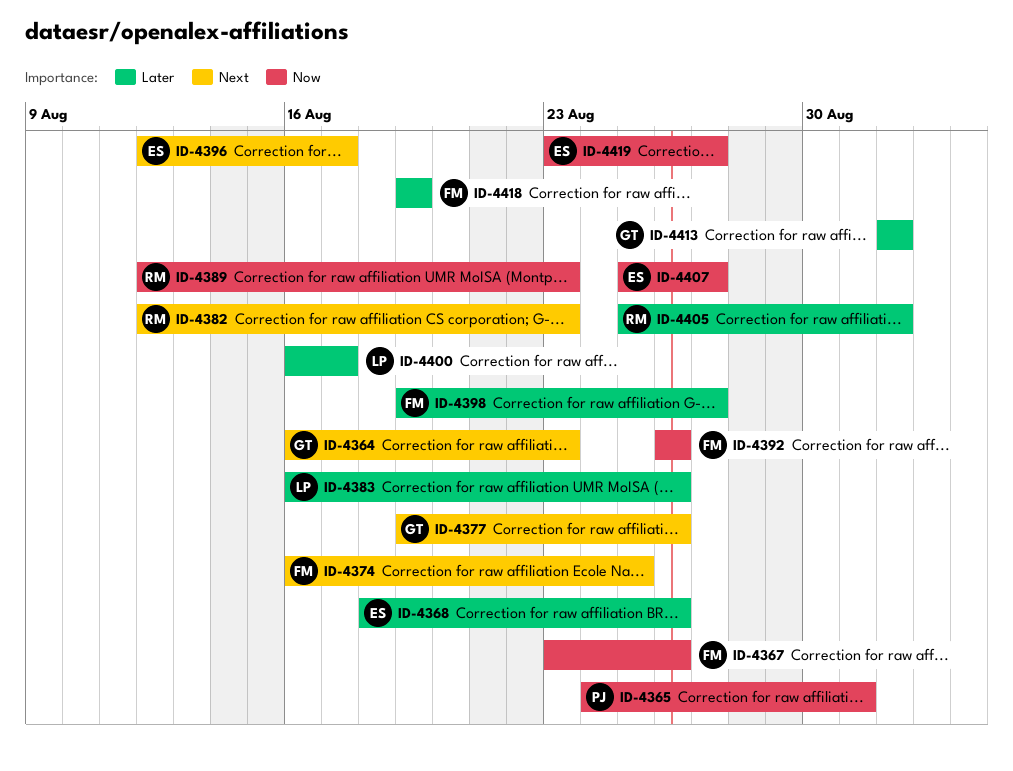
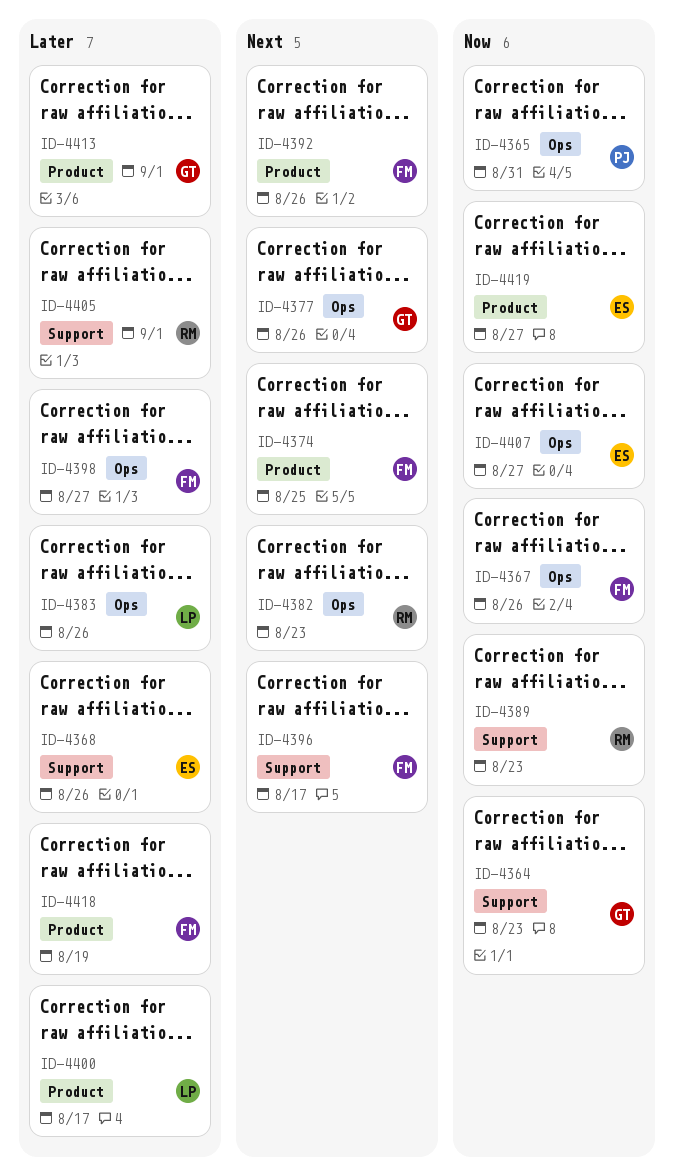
ID-4364, priority: Next -> Now
ID-4392, priority: Now -> Next
ID-4396, owner: ES -> FM

